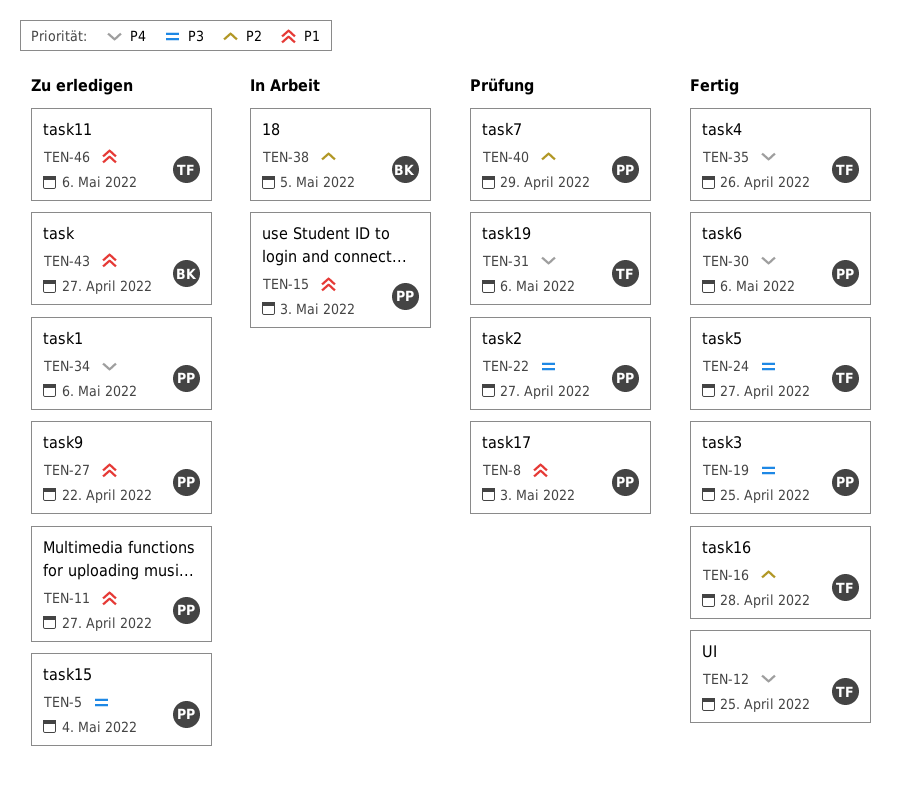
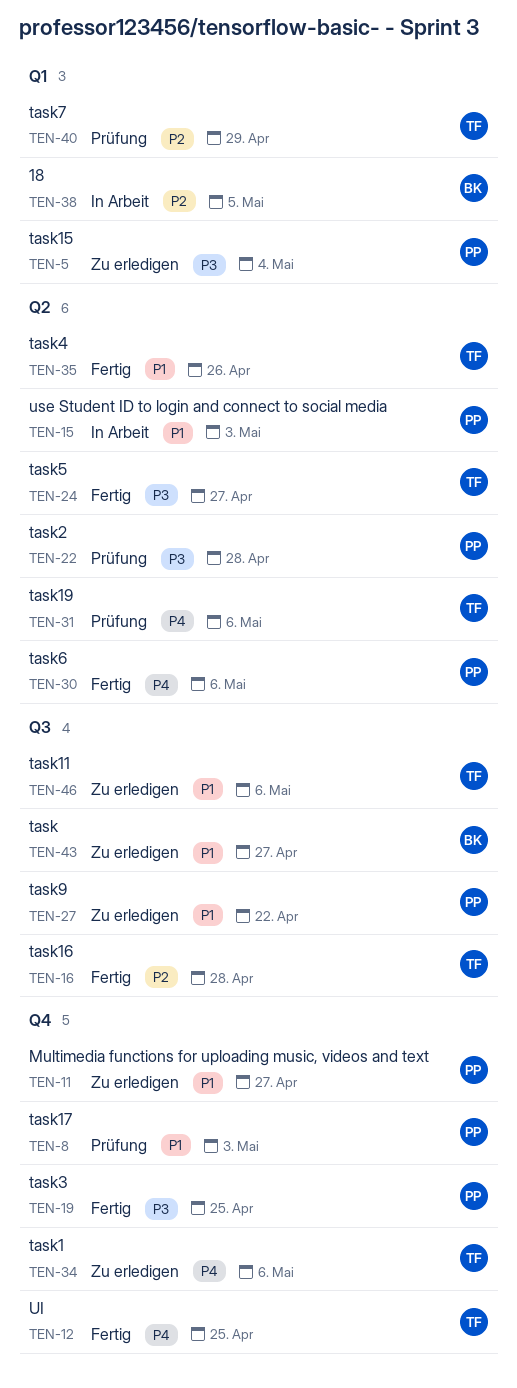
TEN-22, due: Apr 27 -> Apr 28
TEN-34, owner: PP -> TF
TEN-35, priority: P4 -> P1
TEN-40, owner: PP -> TF

